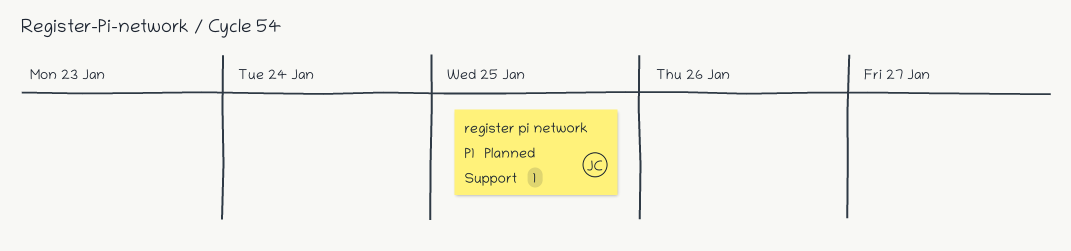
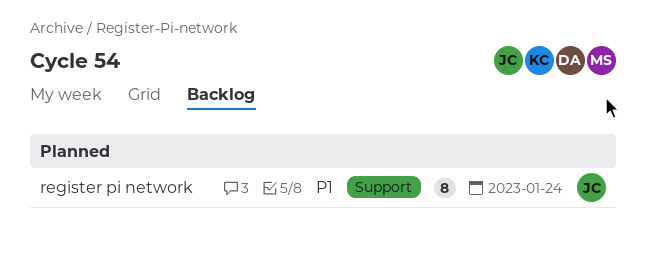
register pi network, estimate: 1 -> 8
register pi network, due: Jan 25 -> Jan 24

